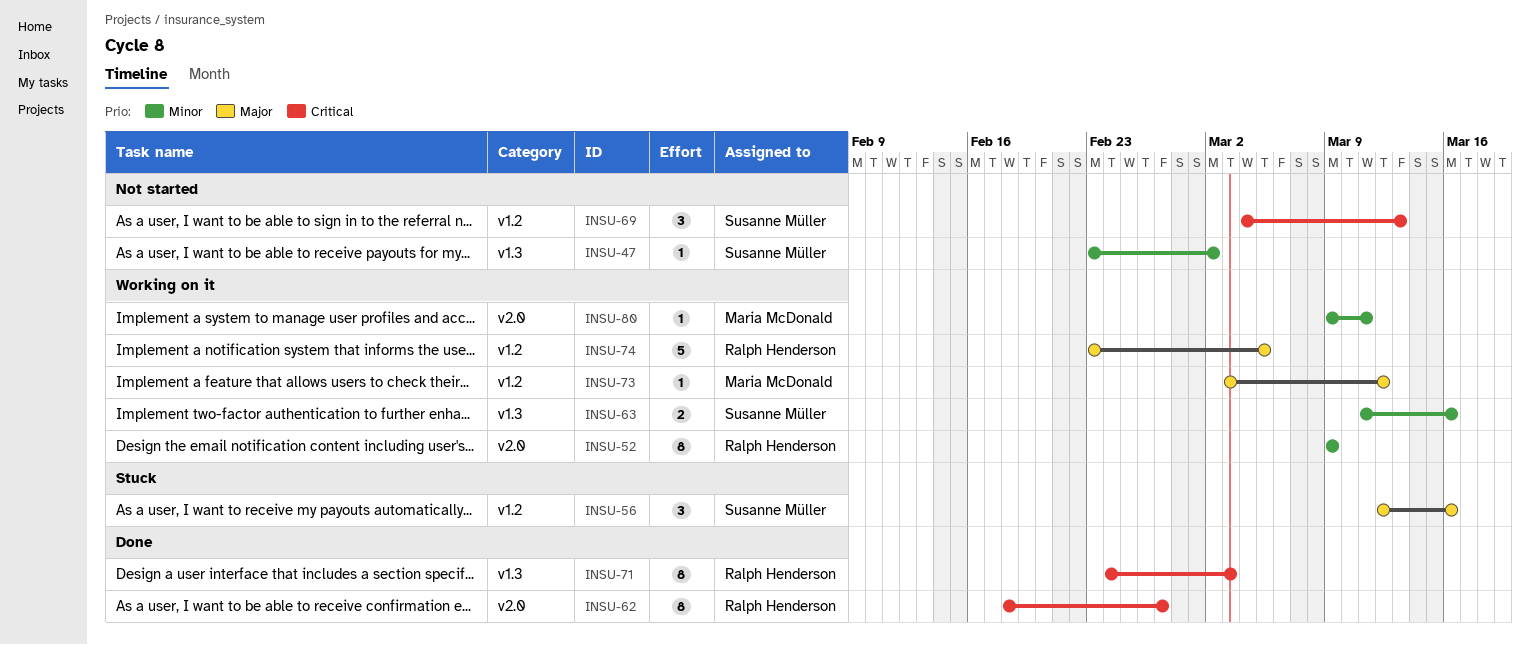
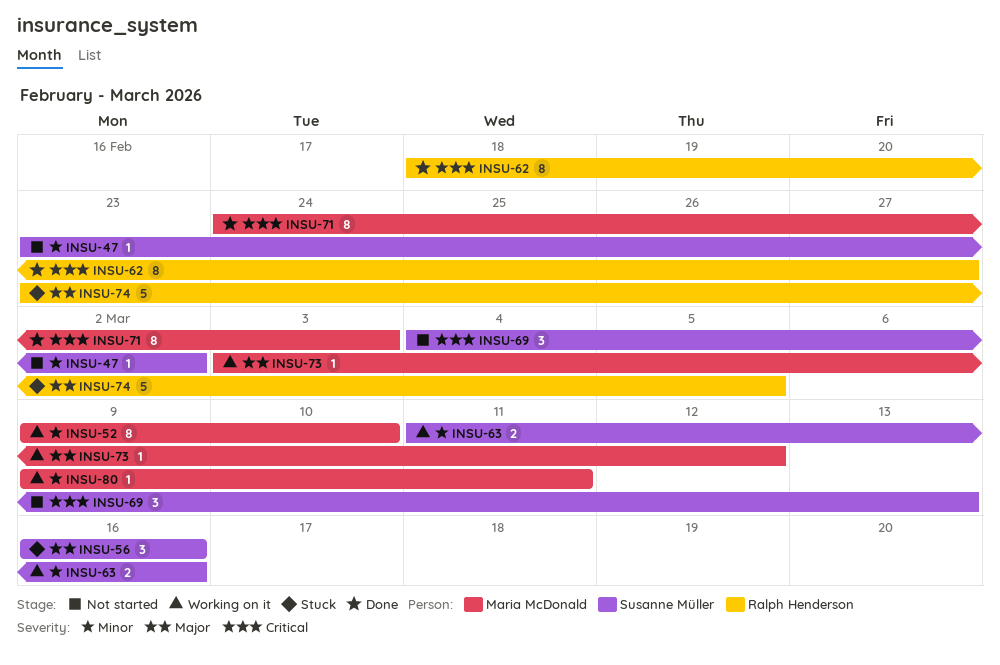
INSU-52, owner: Ralph Henderson -> Maria McDonald
INSU-52, due: Mar 9 -> Mar 10
INSU-56, start: Mar 12 -> Mar 16
INSU-71, owner: Ralph Henderson -> Maria McDonald
INSU-74, status: Working on it -> Stuck

